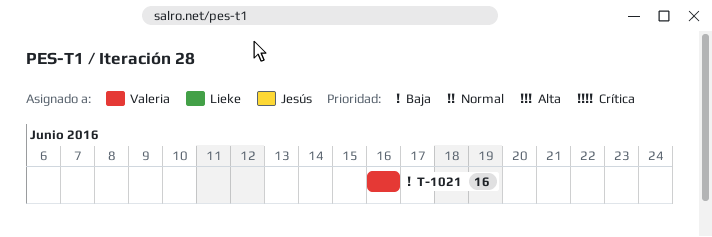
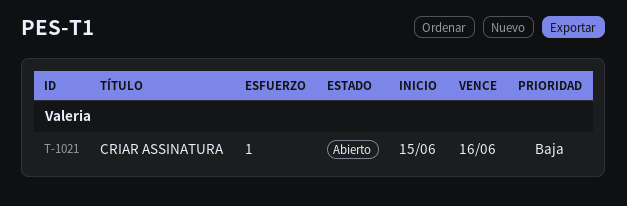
T-1021, estimate: 16 -> 1
T-1021, start: Jun 16 -> Jun 15

